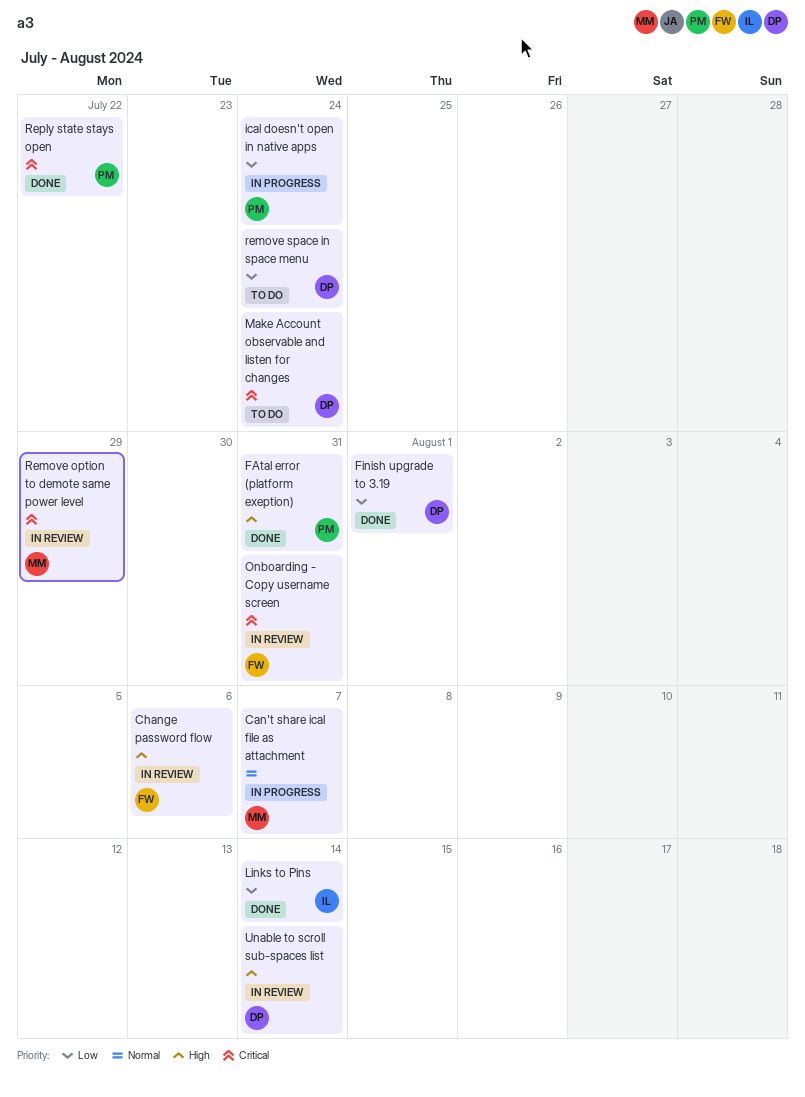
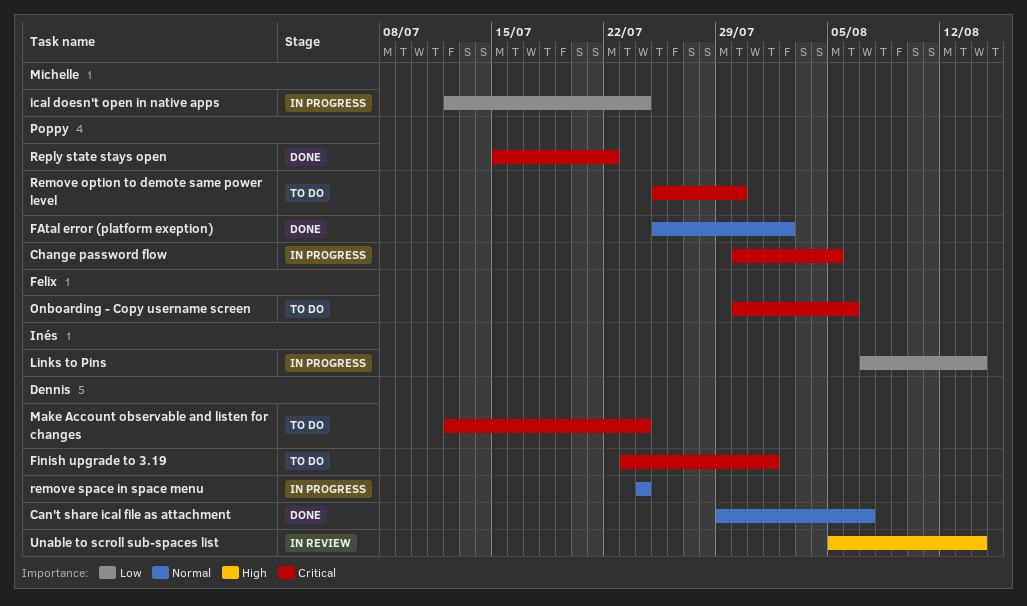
Can't share ical file as attachment, status: In progress -> Done
Can't share ical file as attachment, owner: Michelle -> Dennis
Change password flow, status: In review -> In progress
Change password flow, owner: Felix -> Poppy
Change password flow, priority: High -> Critical
Change password flow, due: Aug 6 -> Aug 5
FAtal error (platform exeption), priority: High -> Normal
FAtal error (platform exeption), due: Jul 31 -> Aug 2
Finish upgrade to 3.19, status: Done -> To do
Finish upgrade to 3.19, priority: Low -> Critical
ical doesn't open in native apps, owner: Poppy -> Michelle
Links to Pins, status: Done -> In progress
Onboarding - Copy username screen, status: In review -> To do
Onboarding - Copy username screen, due: Jul 31 -> Aug 6
Remove option to demote same power level, status: In review -> To do
Remove option to demote same power level, owner: Michelle -> Poppy
Remove option to demote same power level, due: Jul 29 -> Jul 30
remove space in space menu, status: To do -> In progress
remove space in space menu, priority: Low -> Normal

